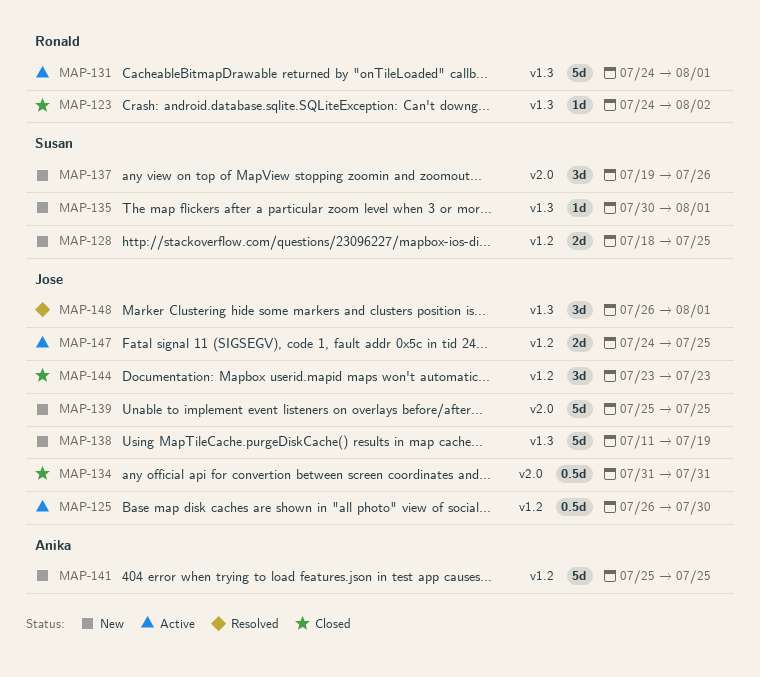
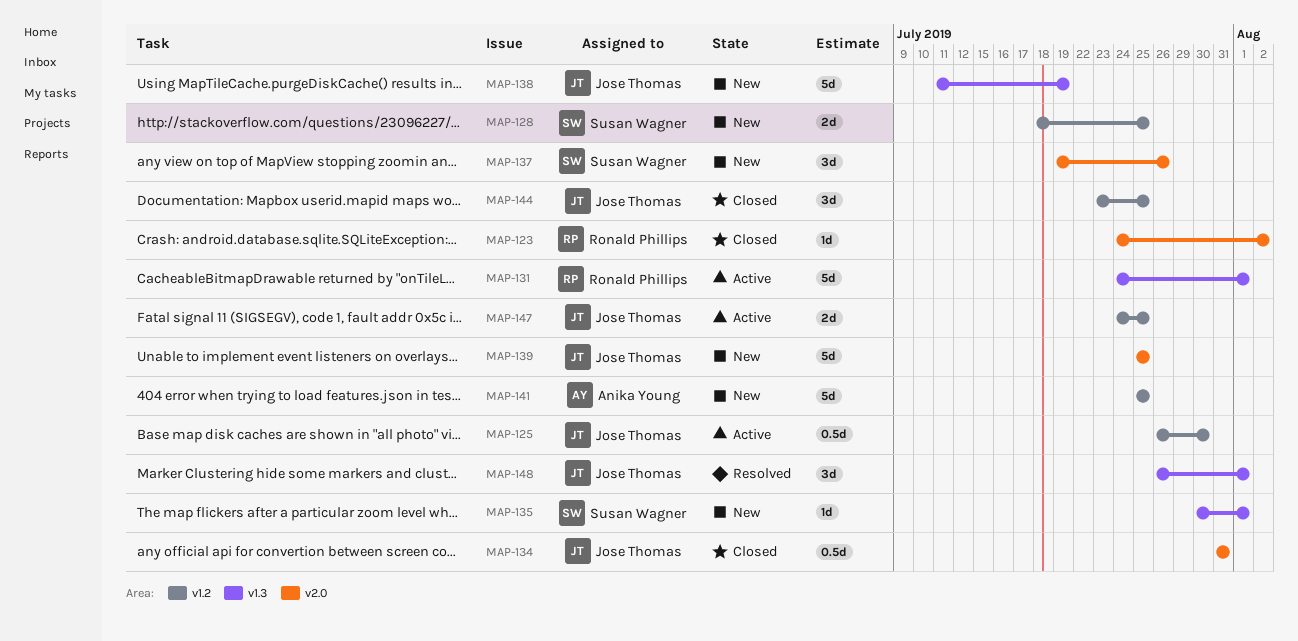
MAP-123, label: v1.3 -> v2.0
MAP-144, due: Jul 23 -> Jul 25

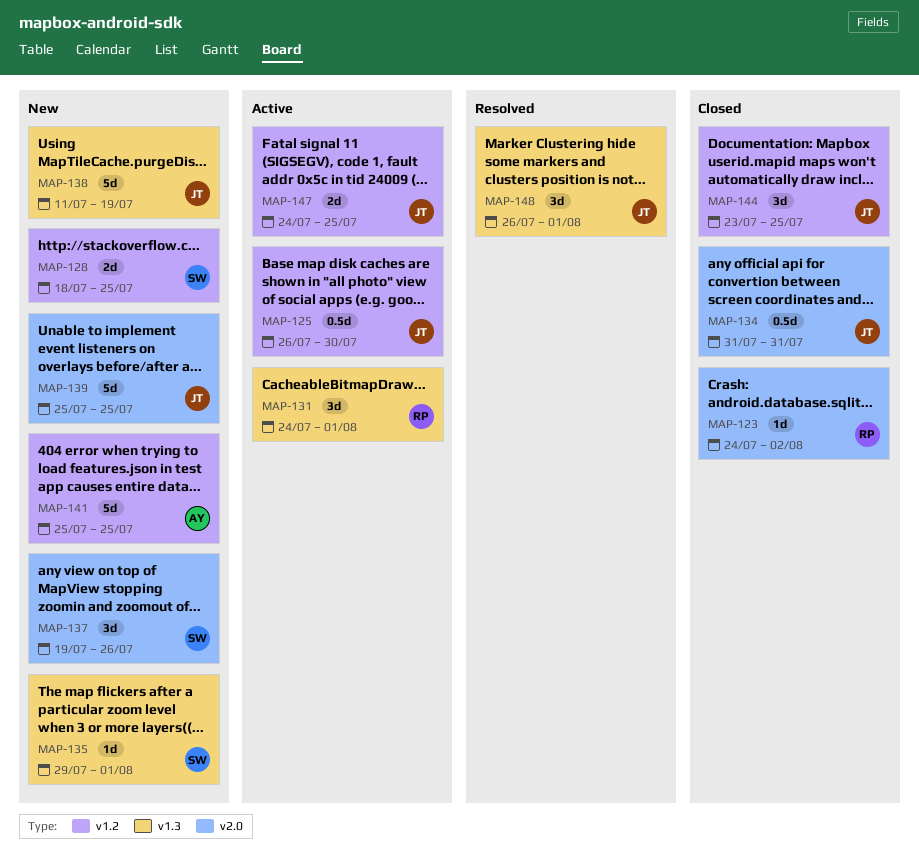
MAP-131, estimate: 5d -> 3d
MAP-135, start: Jul 30 -> Jul 29

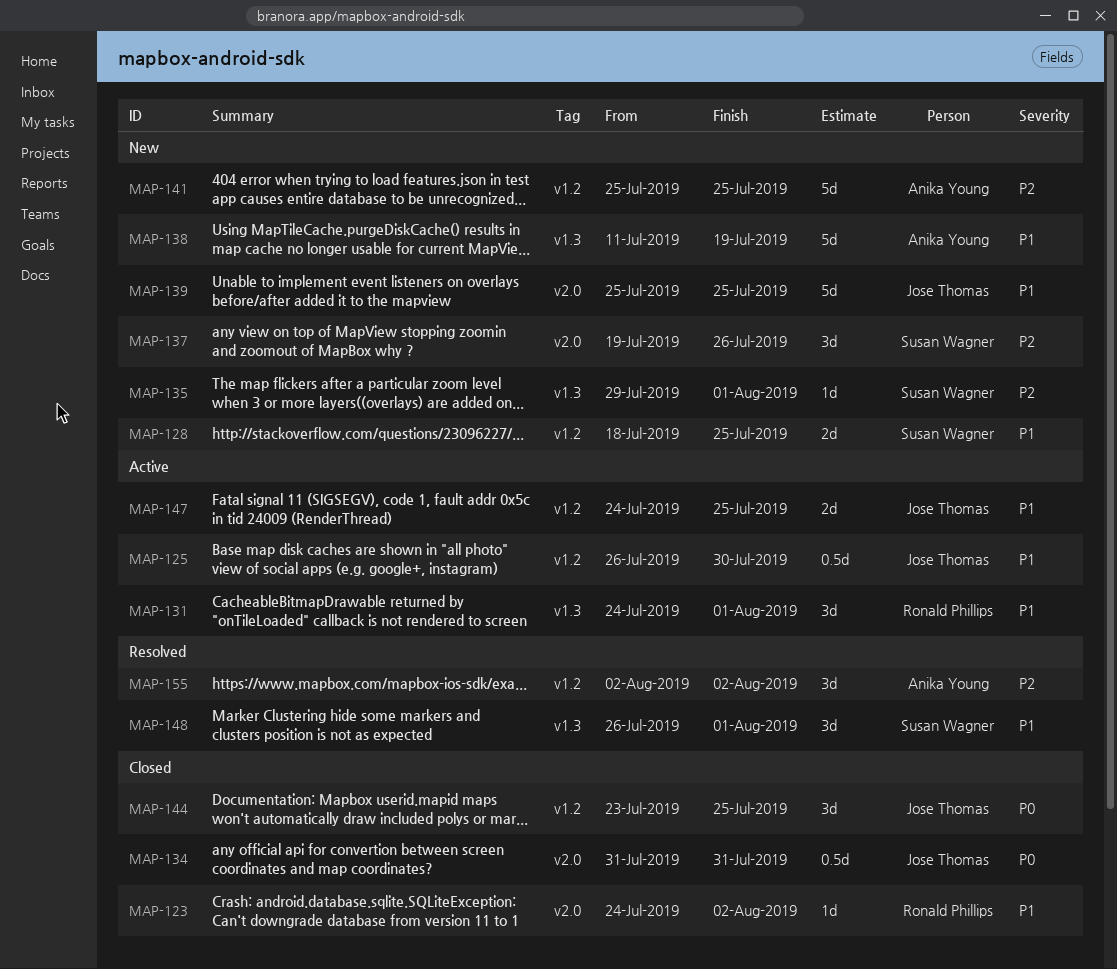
MAP-138, owner: Jose Thomas -> Anika Young
MAP-148, owner: Jose Thomas -> Susan Wagner
MAP-155: none -> present

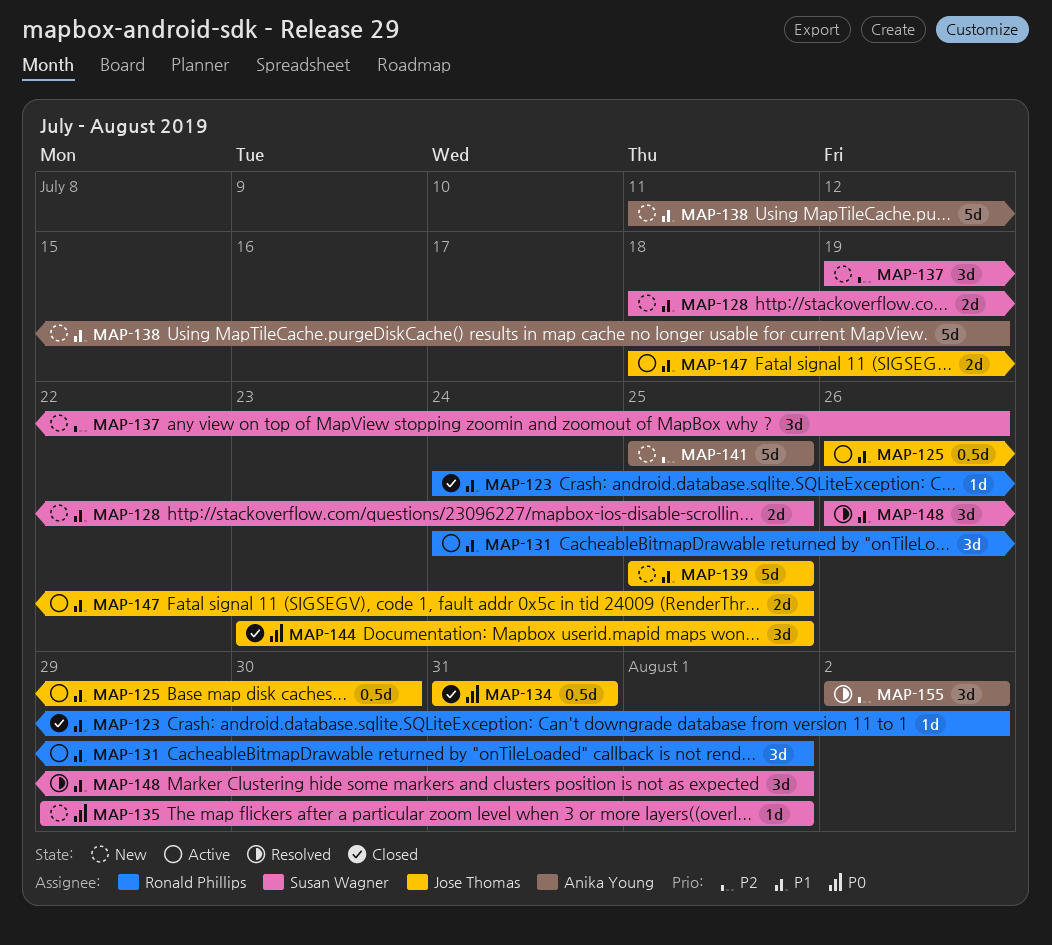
MAP-135, priority: P2 -> P0
MAP-147, start: Jul 24 -> Jul 18

